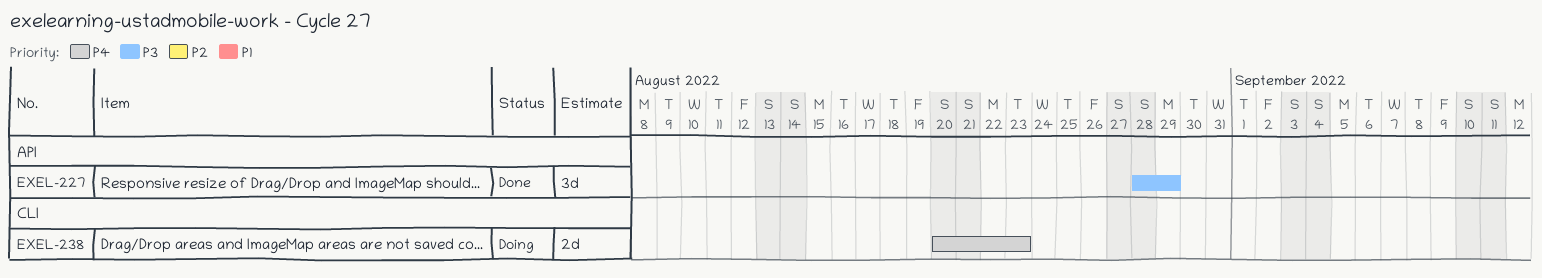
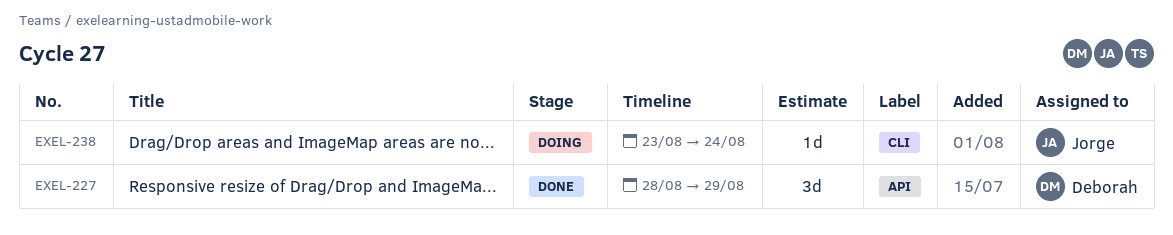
EXEL-238, estimate: 2d -> 1d
EXEL-238, start: Aug 20 -> Aug 23
EXEL-238, due: Aug 23 -> Aug 24

